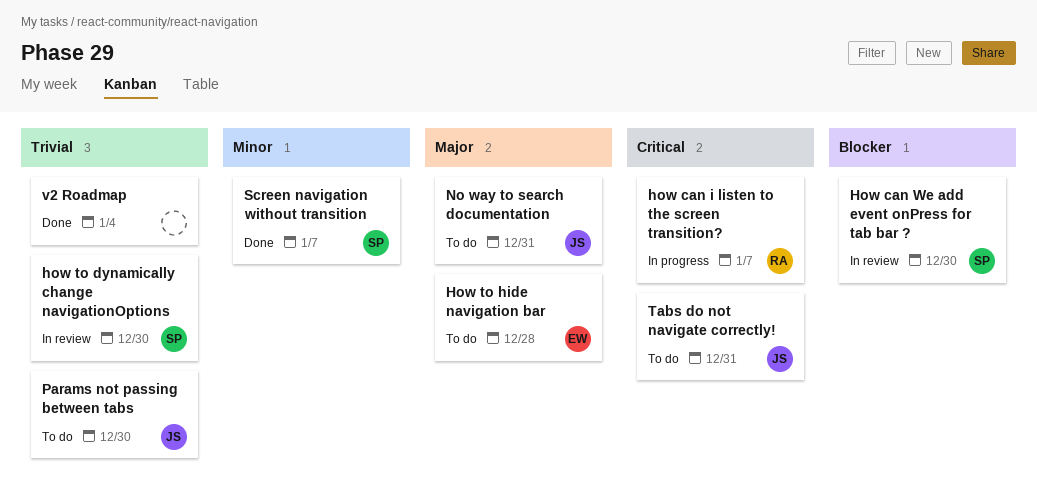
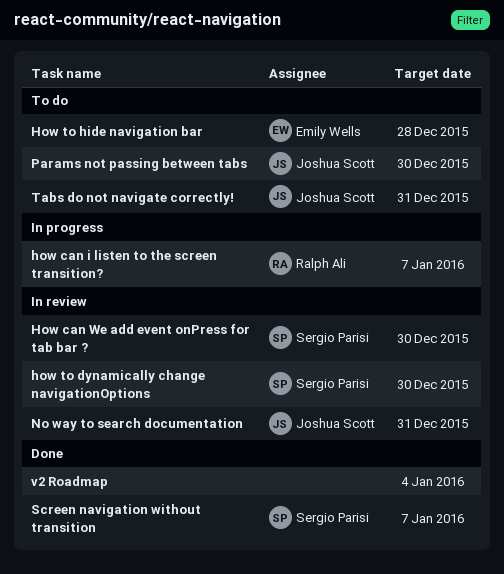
No way to search documentation, status: To do -> In review

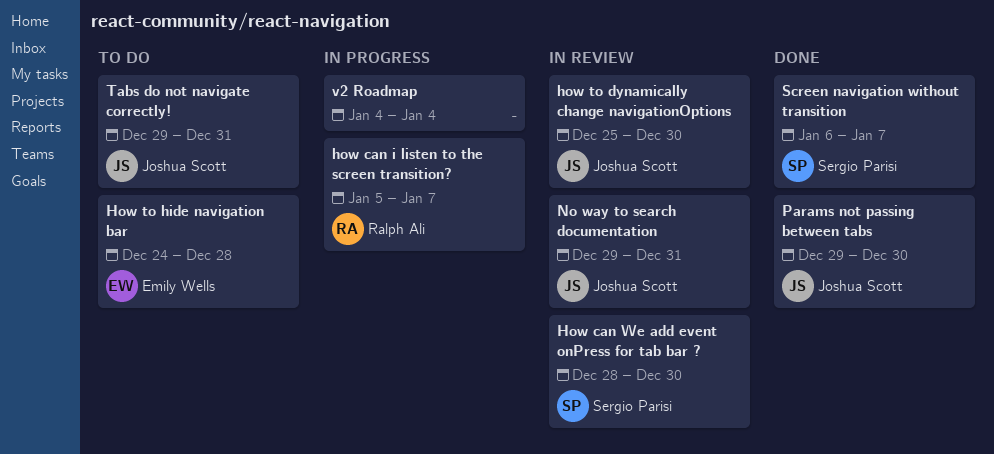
how to dynamically change navigationOptions, owner: Sergio Parisi -> Joshua Scott
Params not passing between tabs, status: To do -> Done
v2 Roadmap, status: Done -> In progress

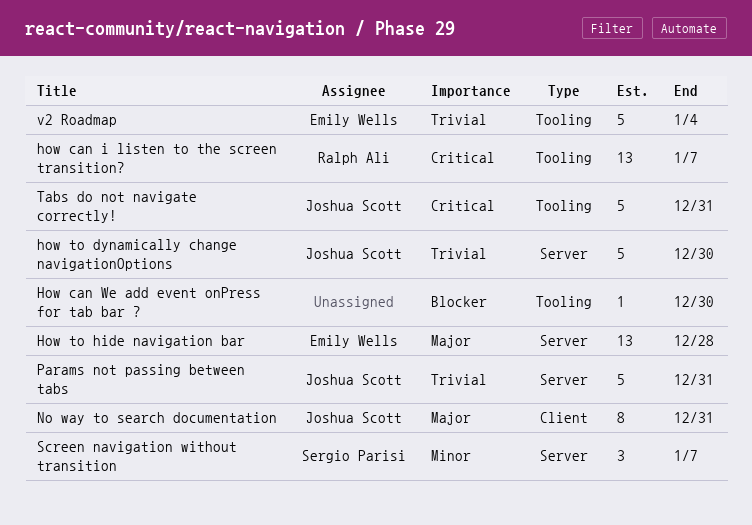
How can We add event onPress for tab bar ?, owner: Sergio Parisi -> none
Params not passing between tabs, due: Dec 30 -> Dec 31
v2 Roadmap, owner: none -> Emily Wells

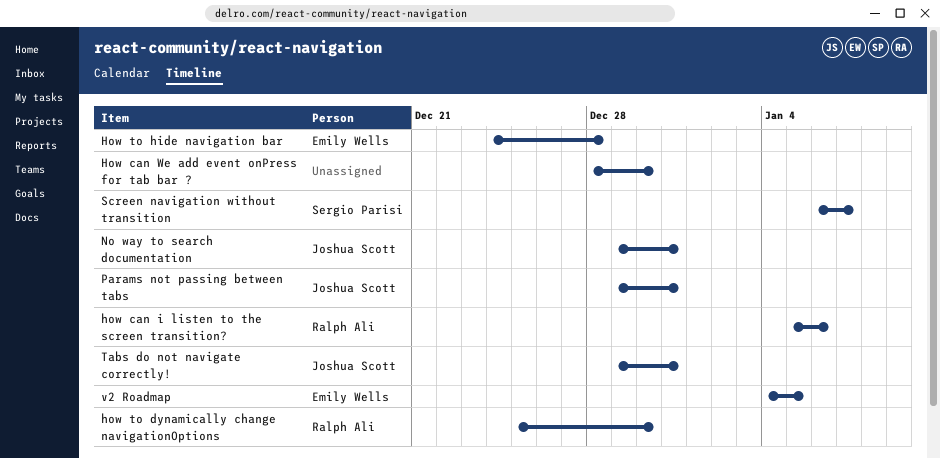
how can i listen to the screen transition?, due: Jan 7 -> Jan 6
how to dynamically change navigationOptions, owner: Joshua Scott -> Ralph Ali
v2 Roadmap, due: Jan 4 -> Jan 5

